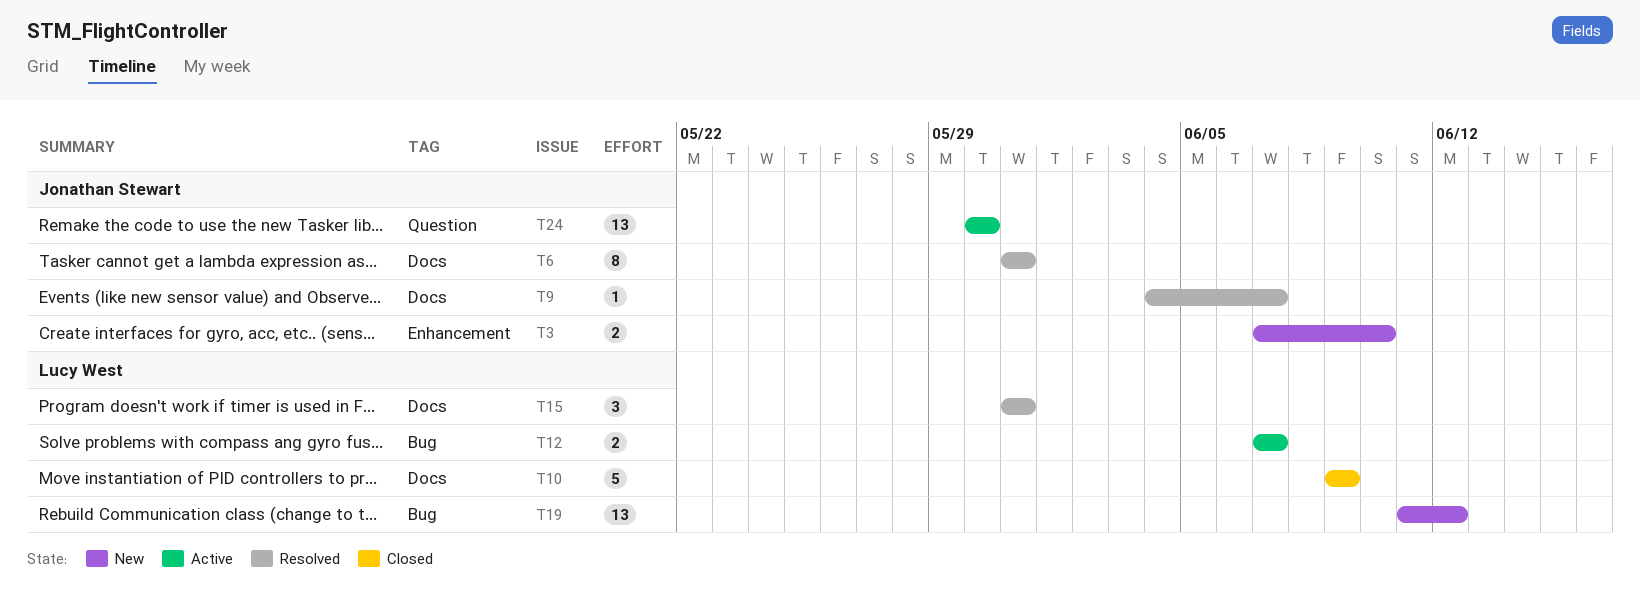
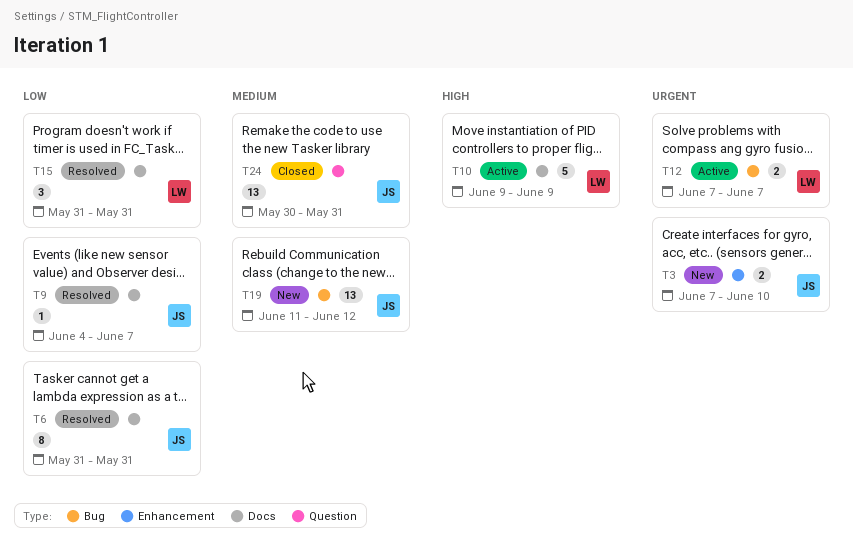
T10, status: Closed -> Active
T19, owner: Lucy West -> Jonathan Stewart
T24, status: Active -> Closed
T24, due: May 30 -> May 31

